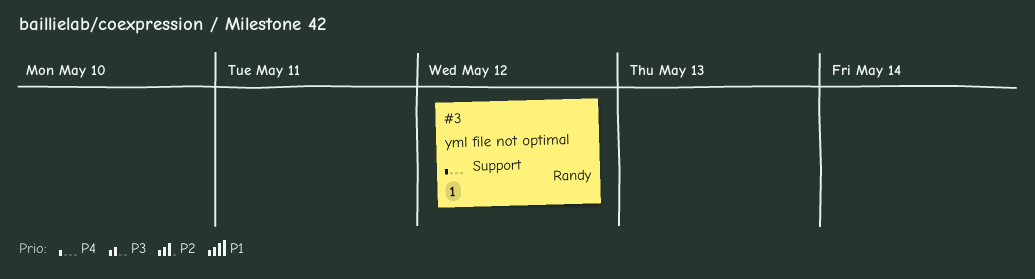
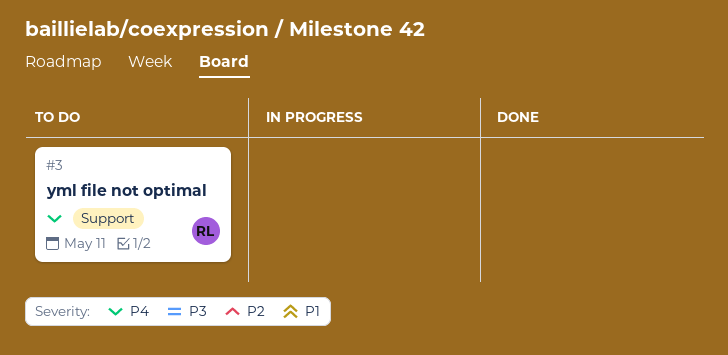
#3, due: May 12 -> May 11

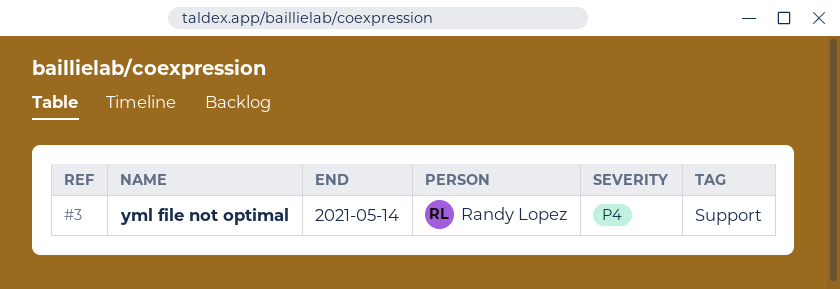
#3, due: May 11 -> May 14

